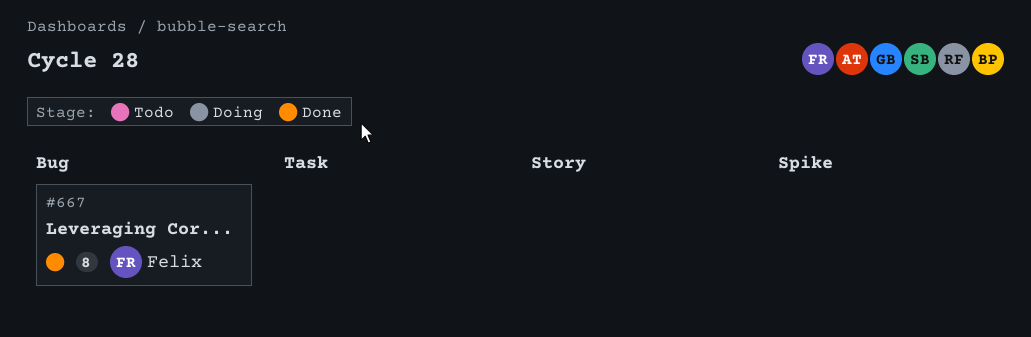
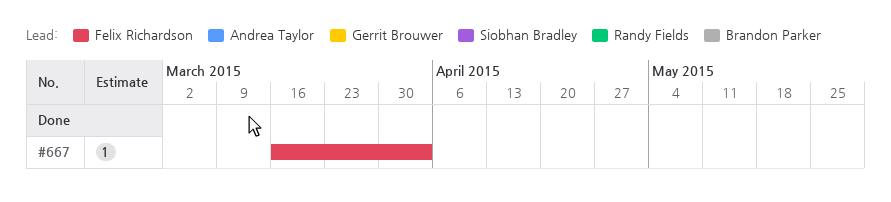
#667, estimate: 8 -> 1

